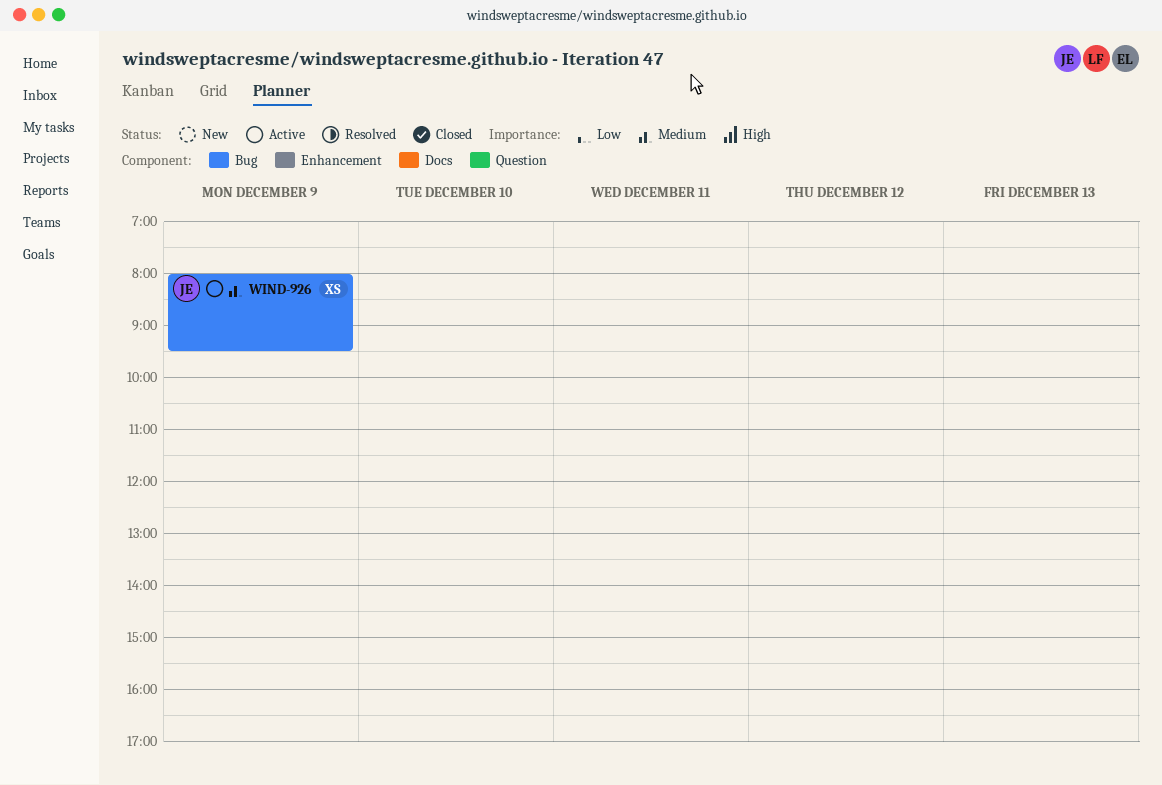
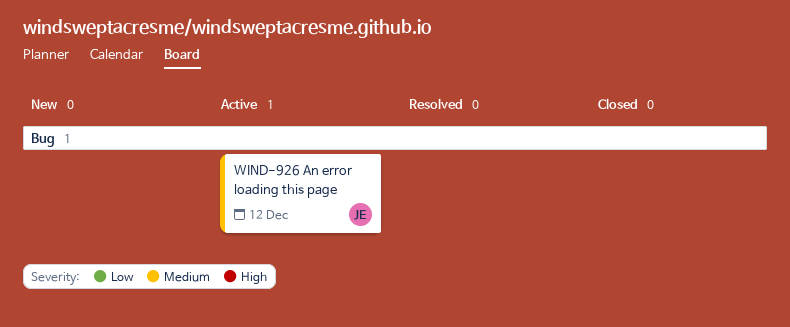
WIND-926, day: Dec 9 -> Dec 12

